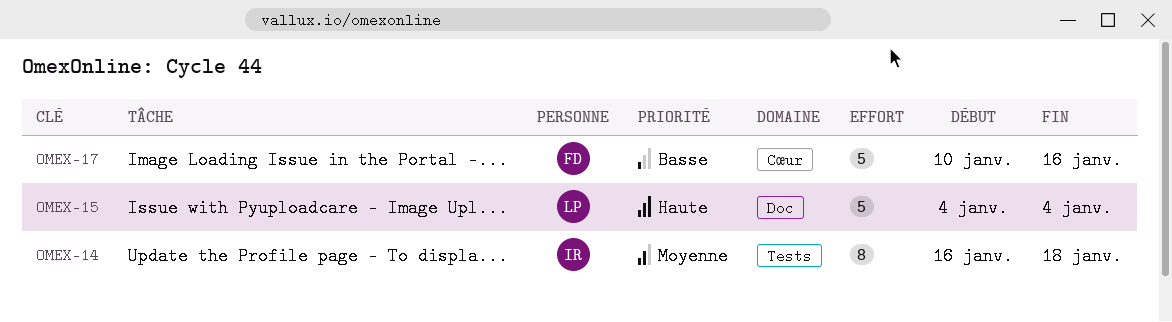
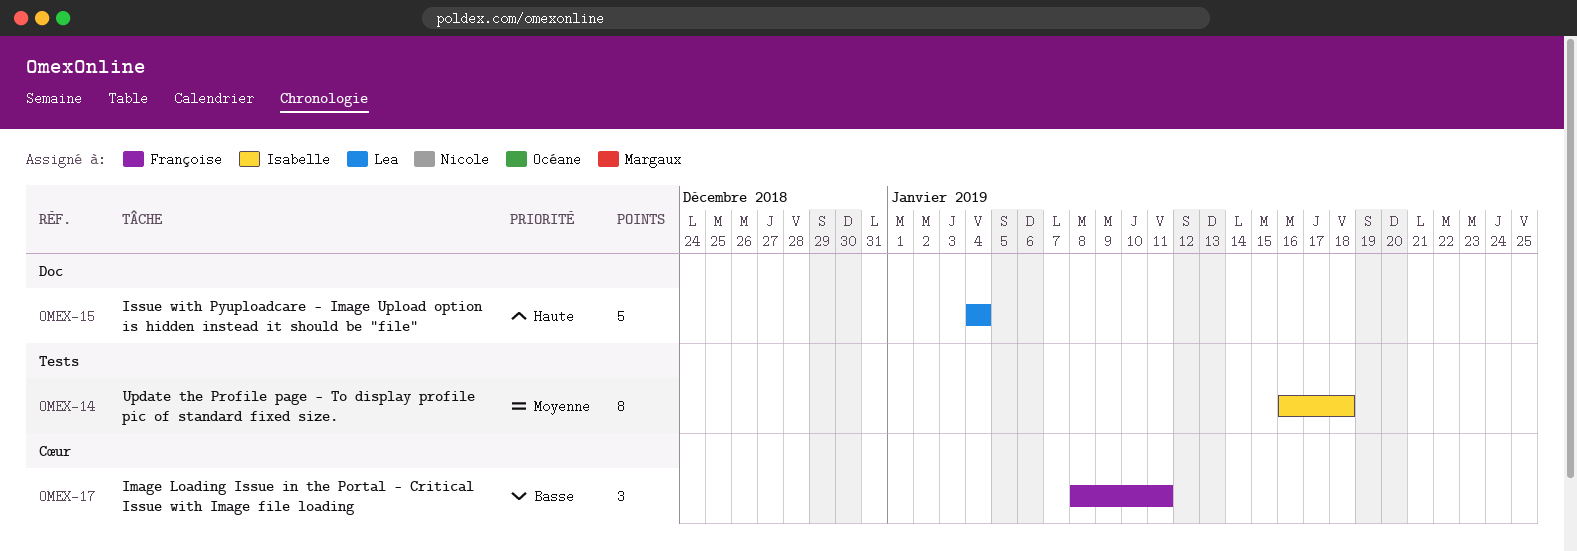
OMEX-17, estimate: 5 -> 3
OMEX-17, start: Jan 10 -> Jan 8
OMEX-17, due: Jan 16 -> Jan 11

